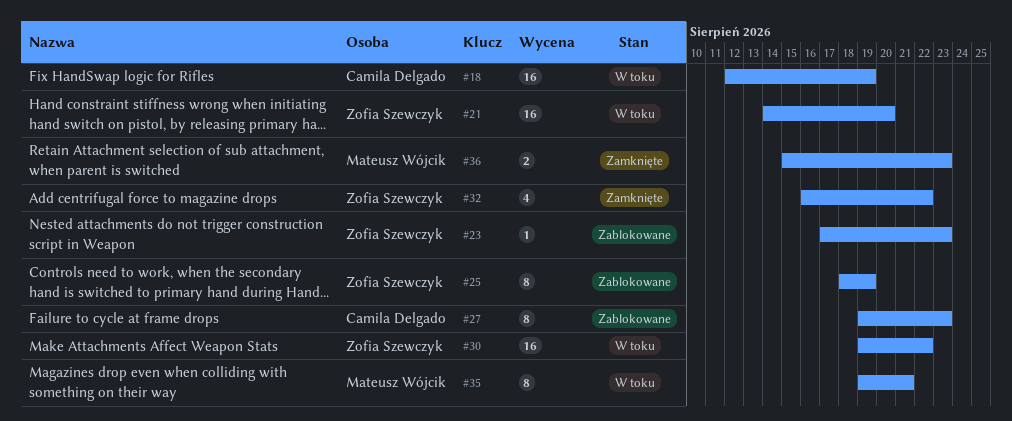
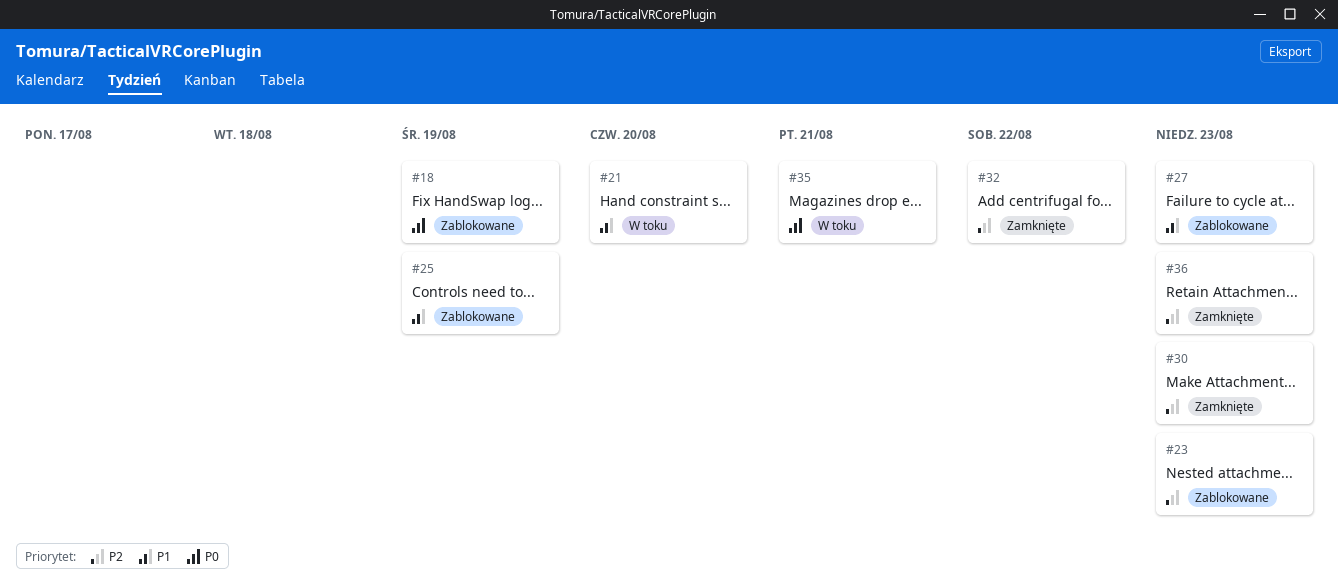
#18, status: W toku -> Zablokowane
#30, status: W toku -> Zamknięte
#30, due: Aug 22 -> Aug 23

